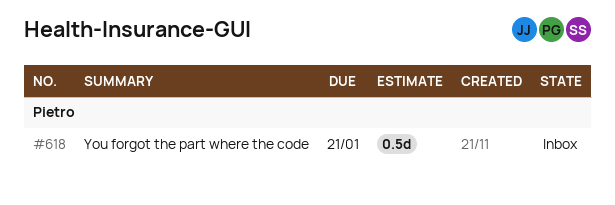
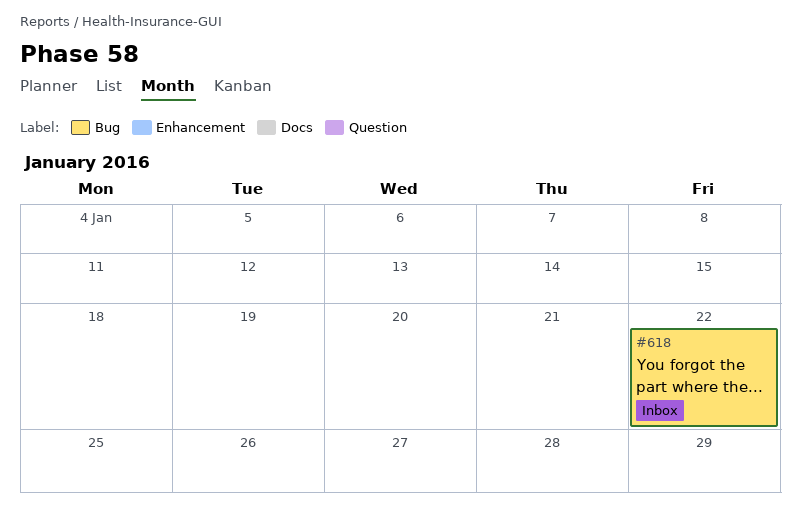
#618, due: Jan 21 -> Jan 22

